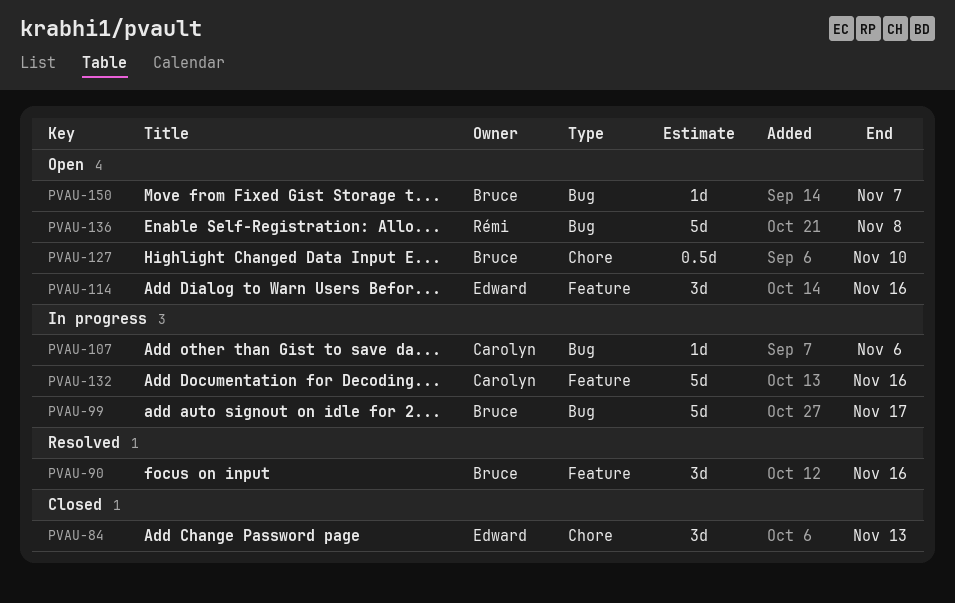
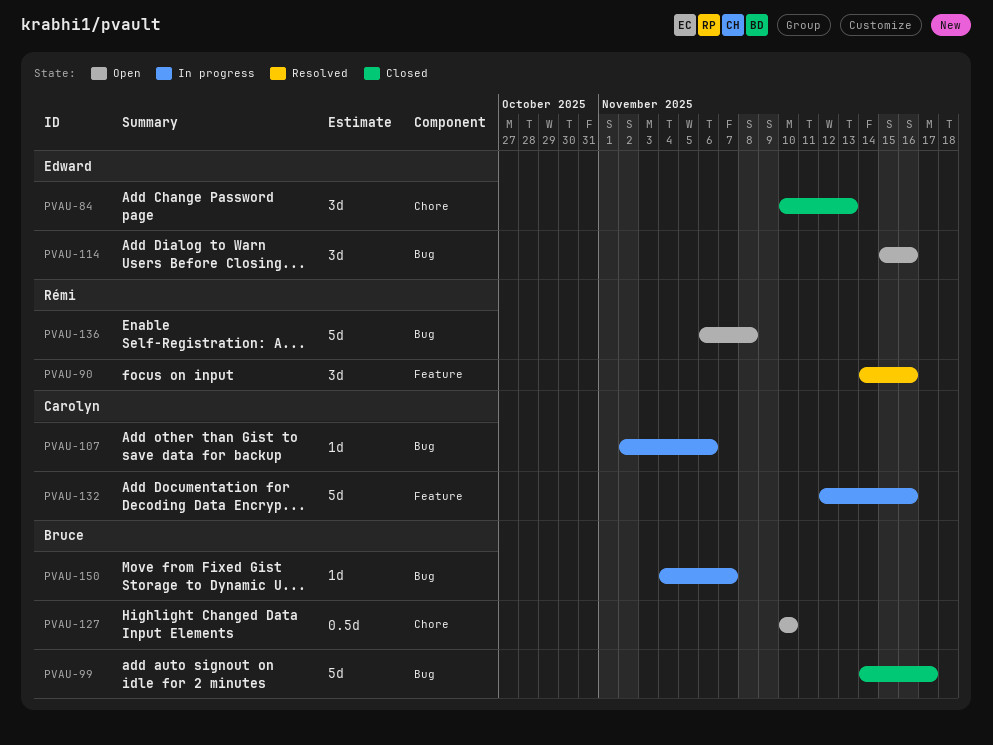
PVAU-90, owner: Bruce -> Rémi
PVAU-99, status: In progress -> Closed
PVAU-114, label: Feature -> Bug
PVAU-150, status: Open -> In progress

